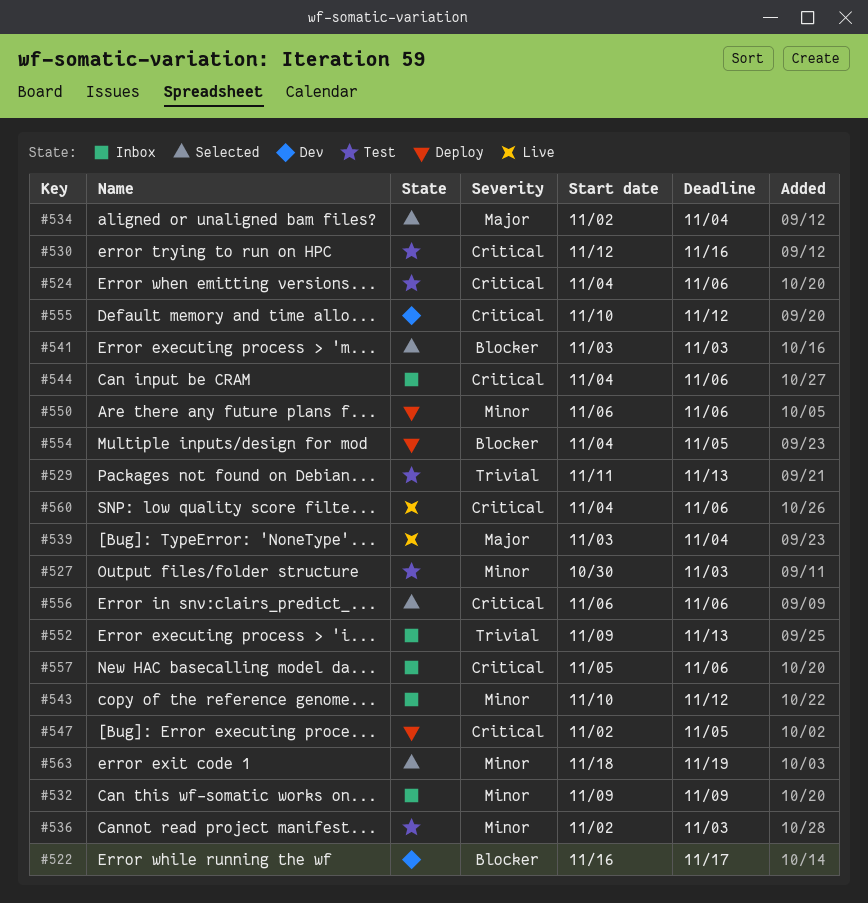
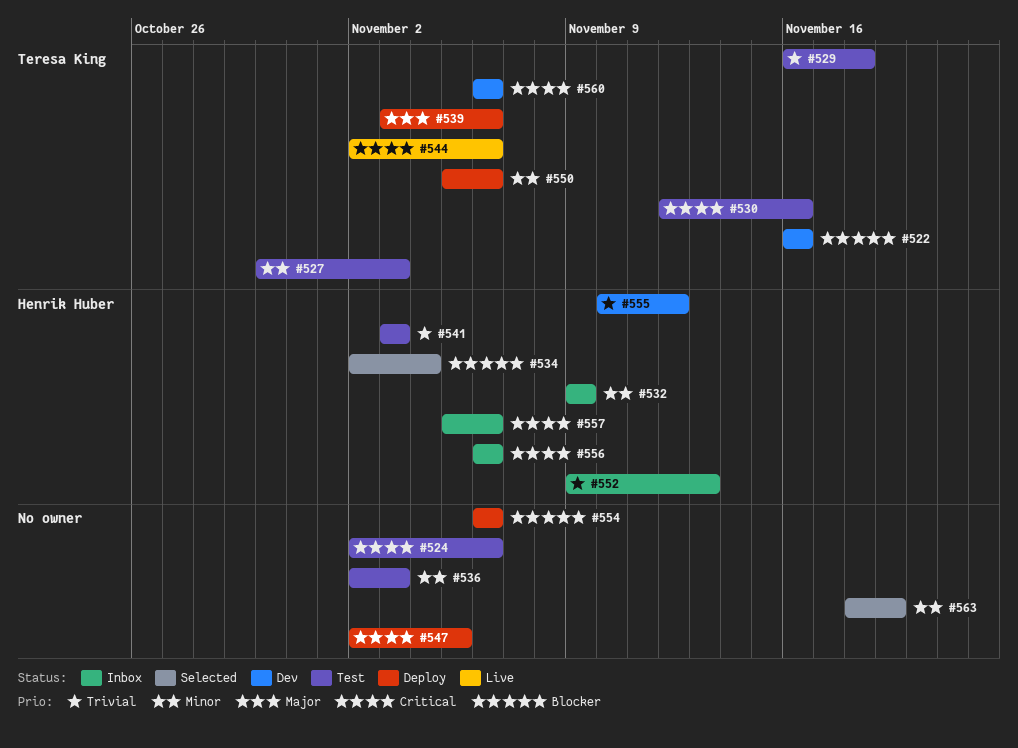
#522, due: Nov 17 -> Nov 16
#524, start: Nov 4 -> Nov 2
#529, start: Nov 11 -> Nov 16
#529, due: Nov 13 -> Nov 18
#534, priority: Major -> Blocker
#539, status: Live -> Deploy
#539, due: Nov 4 -> Nov 6
#541, status: Selected -> Test
#541, priority: Blocker -> Trivial
#543: present -> none
#544, status: Inbox -> Live
#544, start: Nov 4 -> Nov 2
#550, start: Nov 6 -> Nov 5
#554, start: Nov 4 -> Nov 6
#554, due: Nov 5 -> Nov 6
#555, priority: Critical -> Trivial
#556, status: Selected -> Inbox
#560, status: Live -> Dev
#560, start: Nov 4 -> Nov 6

